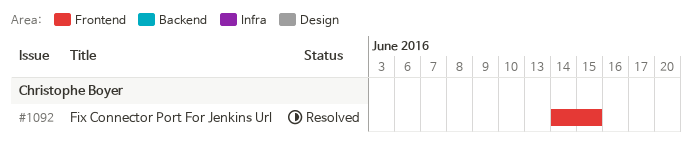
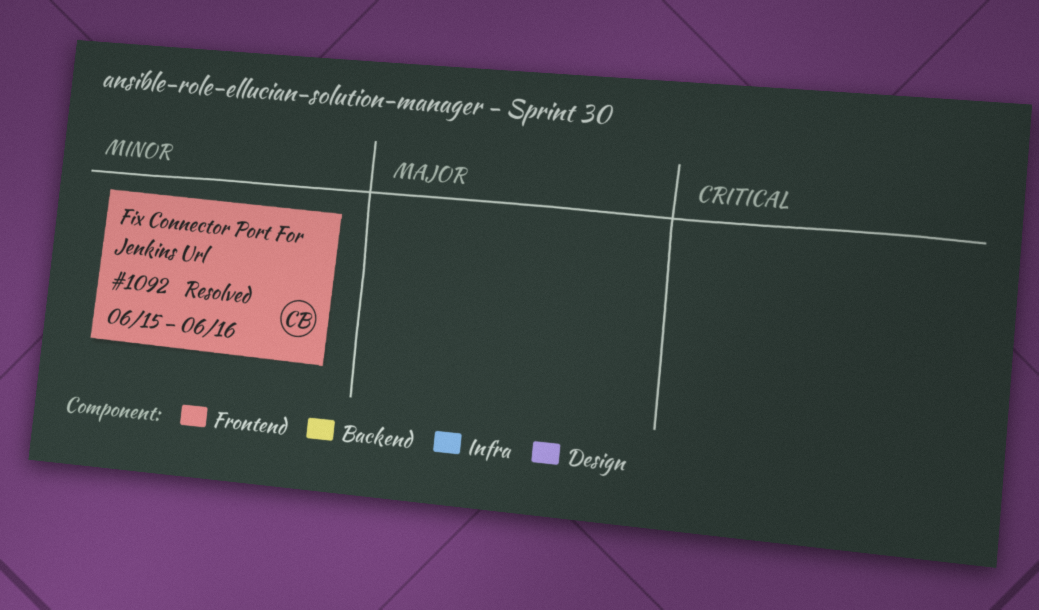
#1092, start: Jun 14 -> Jun 15
#1092, due: Jun 15 -> Jun 16

